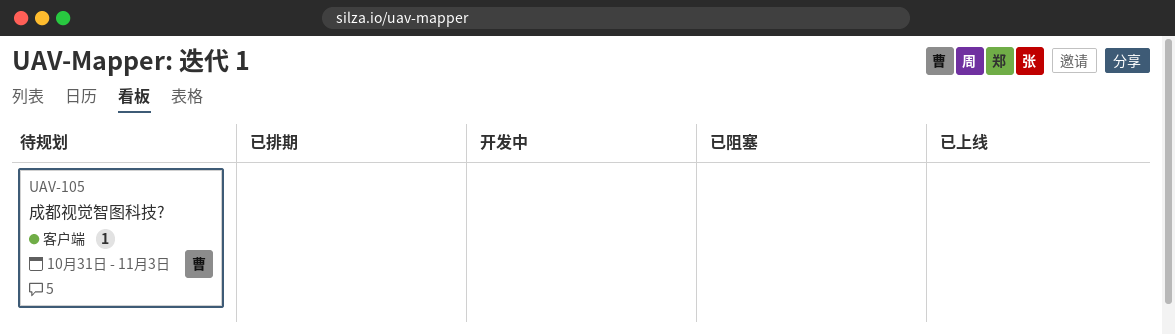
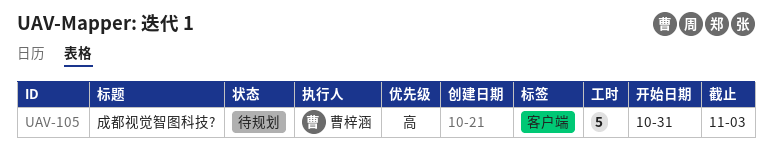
UAV-105, estimate: 1 -> 5

